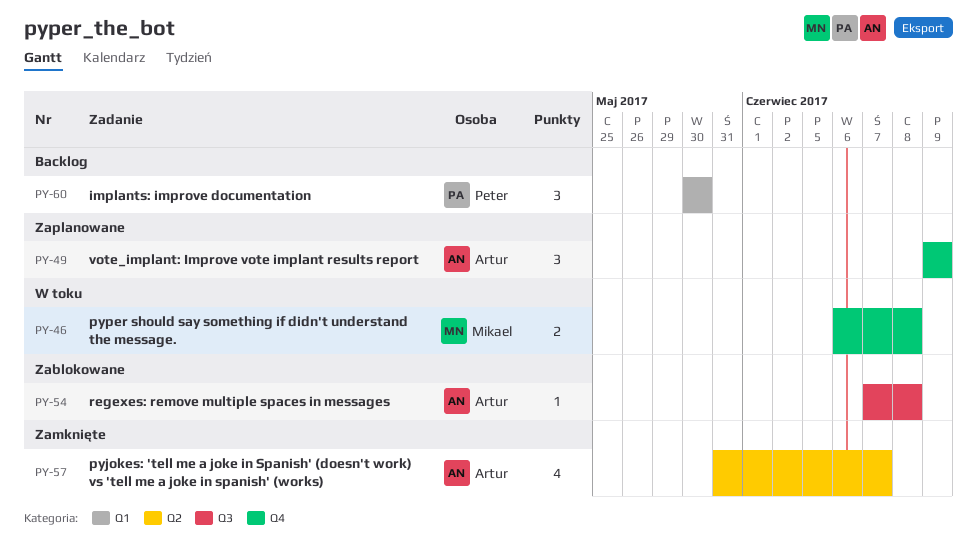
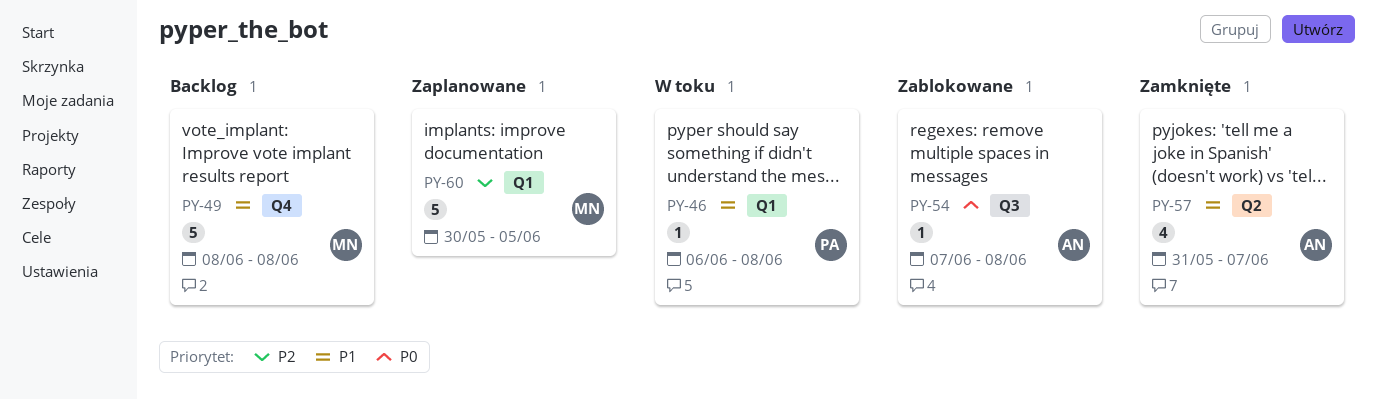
PY-46, owner: Mikael -> Peter
PY-46, label: Q4 -> Q1
PY-46, estimate: 2 -> 1
PY-49, status: Zaplanowane -> Backlog
PY-49, owner: Artur -> Mikael
PY-49, estimate: 3 -> 5
PY-49, start: Jun 9 -> Jun 8
PY-49, due: Jun 9 -> Jun 8
PY-60, status: Backlog -> Zaplanowane
PY-60, owner: Peter -> Mikael
PY-60, estimate: 3 -> 5
PY-60, due: May 30 -> Jun 5

